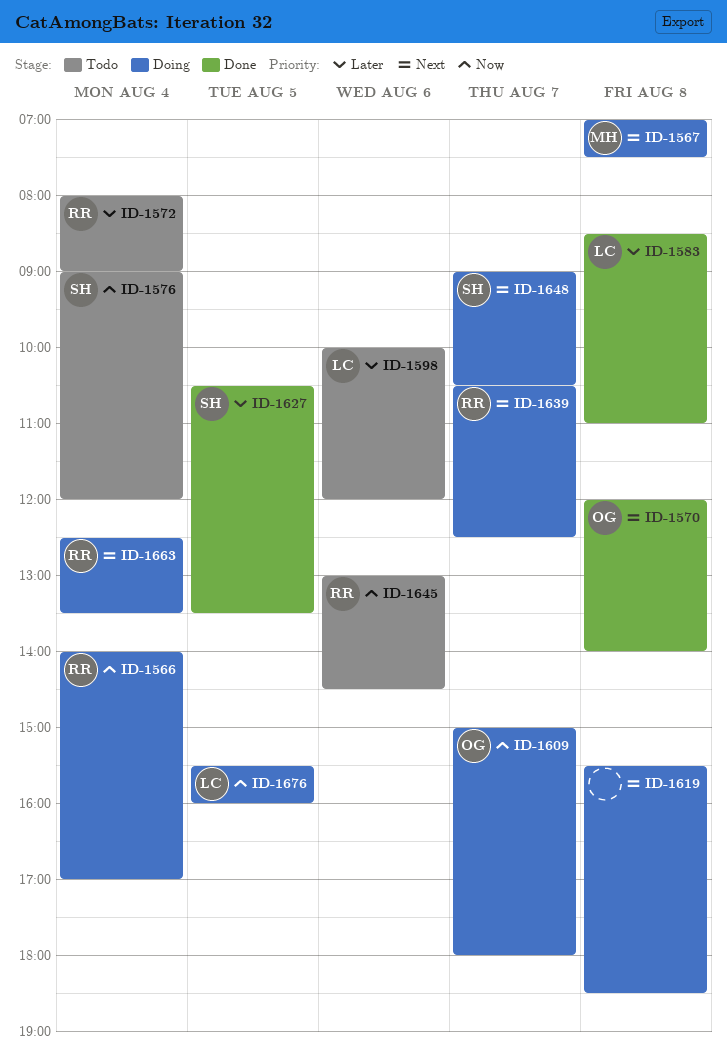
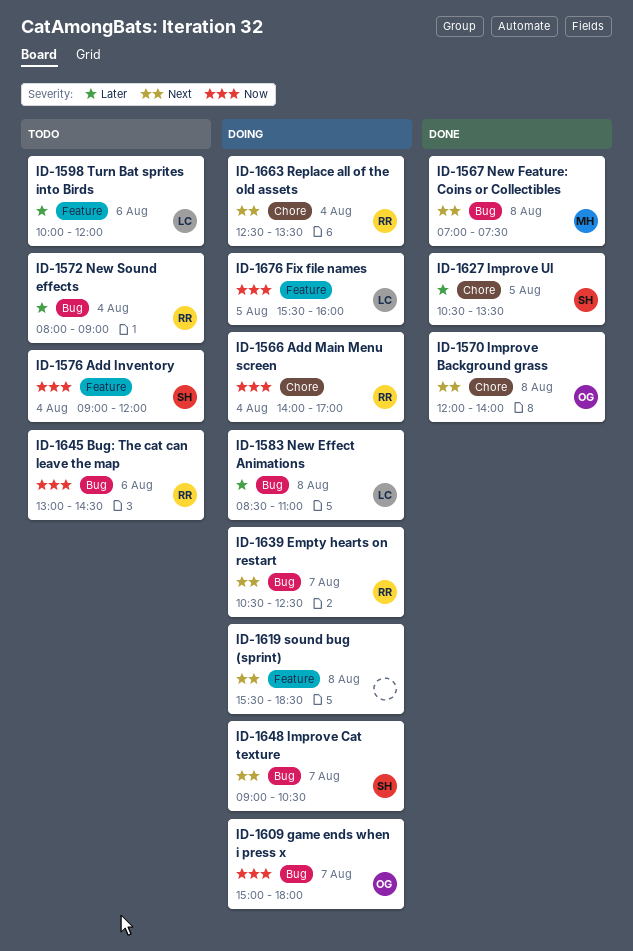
ID-1567, status: Doing -> Done
ID-1583, status: Done -> Doing

